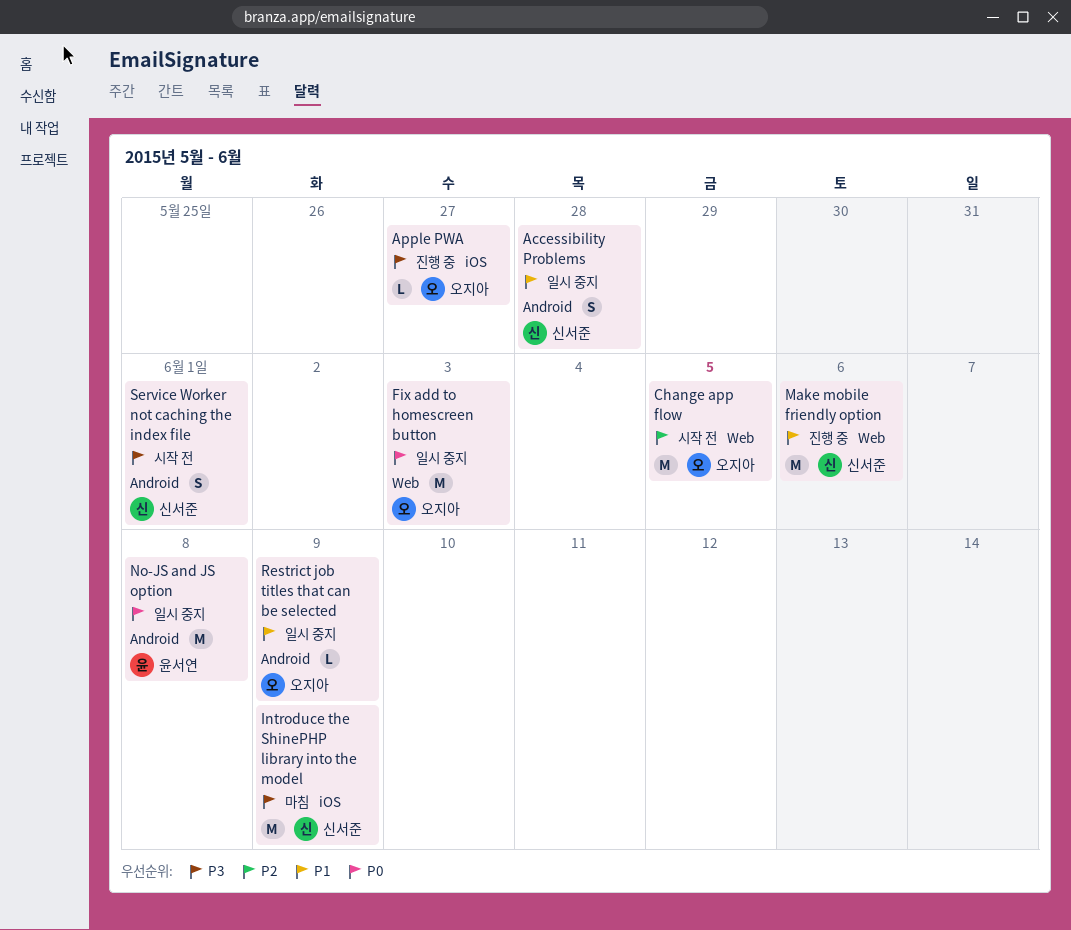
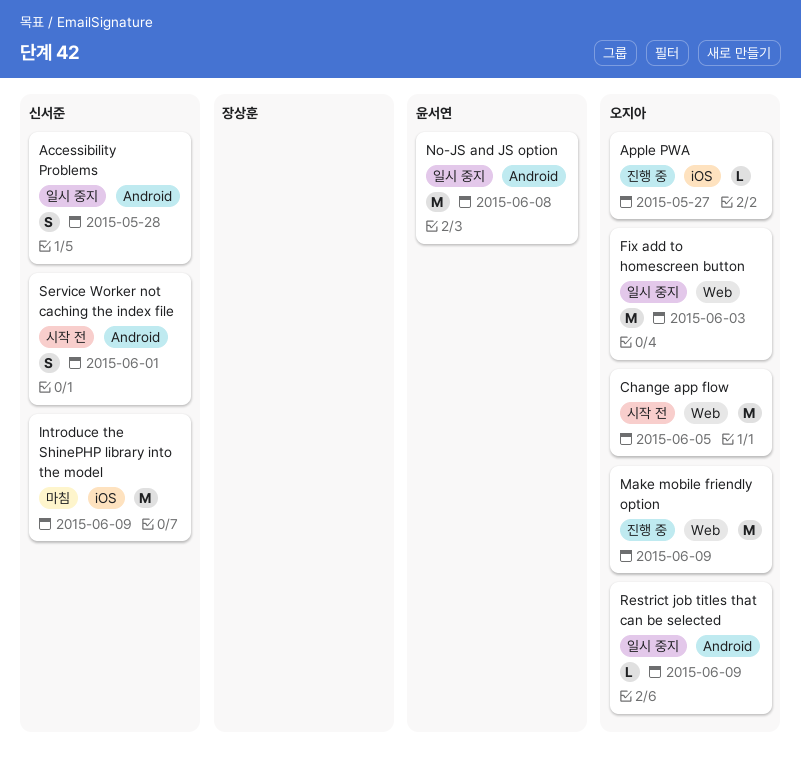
Make mobile friendly option, owner: 신서준 -> 오지아
Make mobile friendly option, due: Jun 6 -> Jun 9

